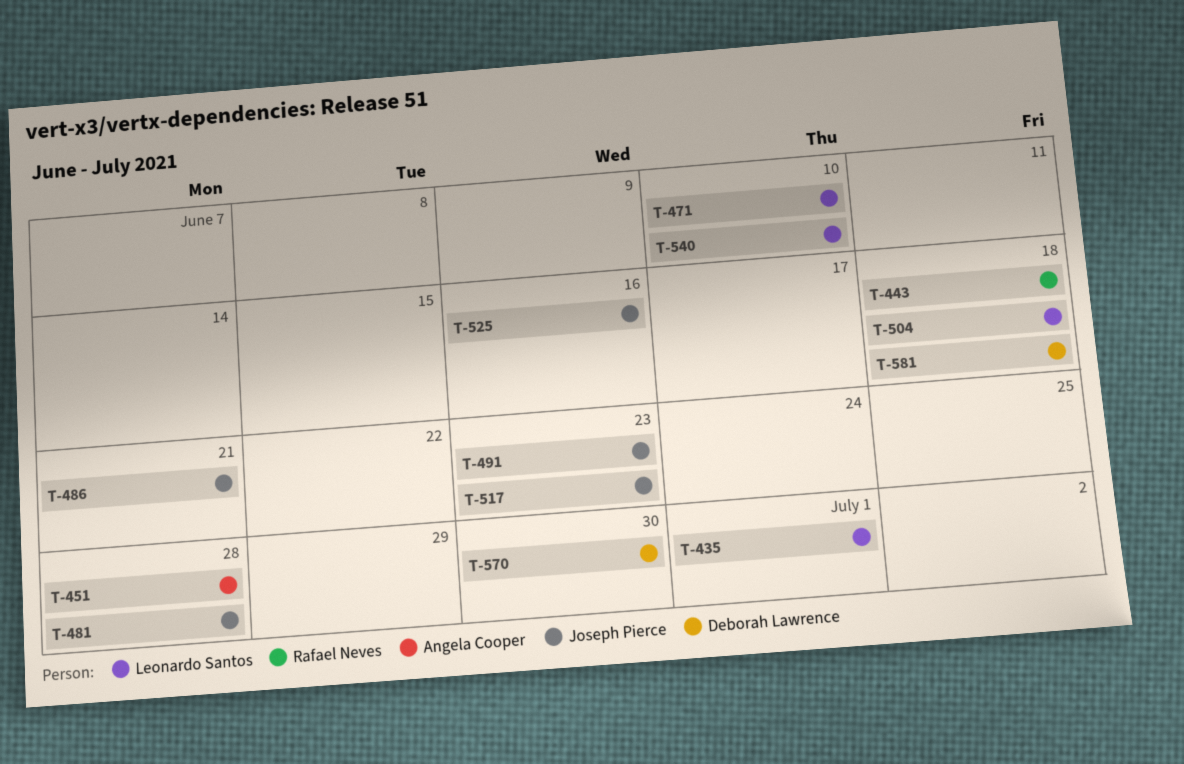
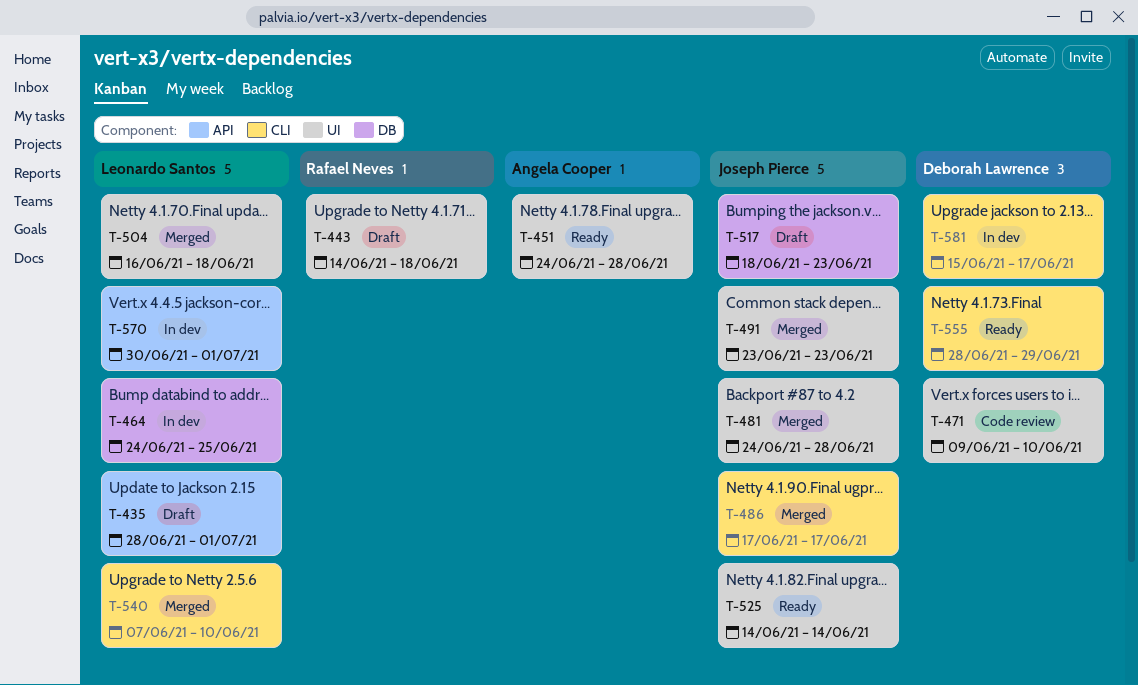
T-464: none -> present
T-471, owner: Leonardo Santos -> Deborah Lawrence
T-486, due: Jun 21 -> Jun 17
T-525, due: Jun 16 -> Jun 14
T-555: none -> present
T-570, owner: Deborah Lawrence -> Leonardo Santos
T-570, due: Jun 30 -> Jul 1
T-581, due: Jun 18 -> Jun 17

